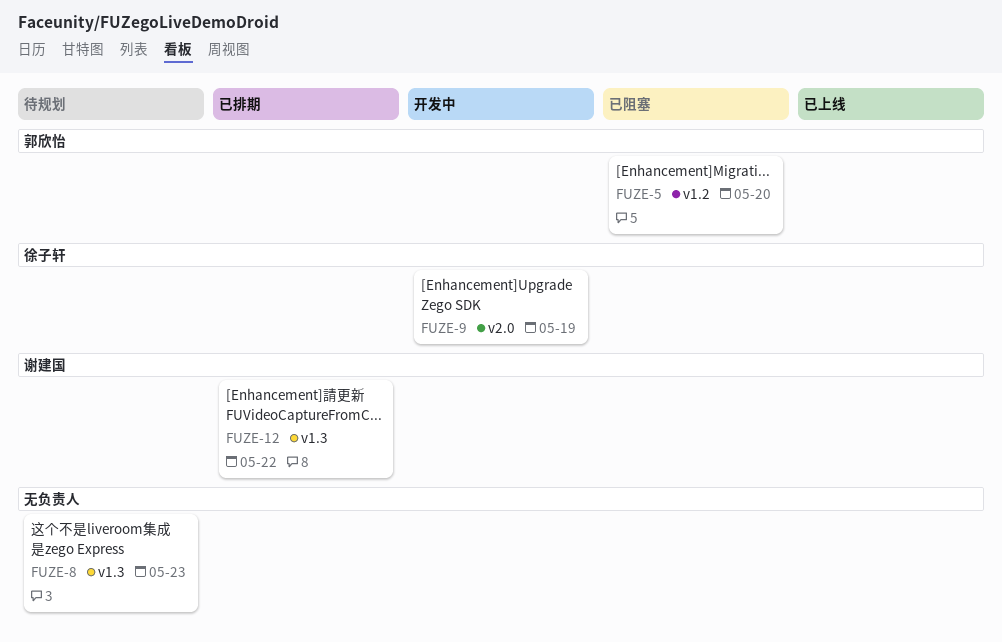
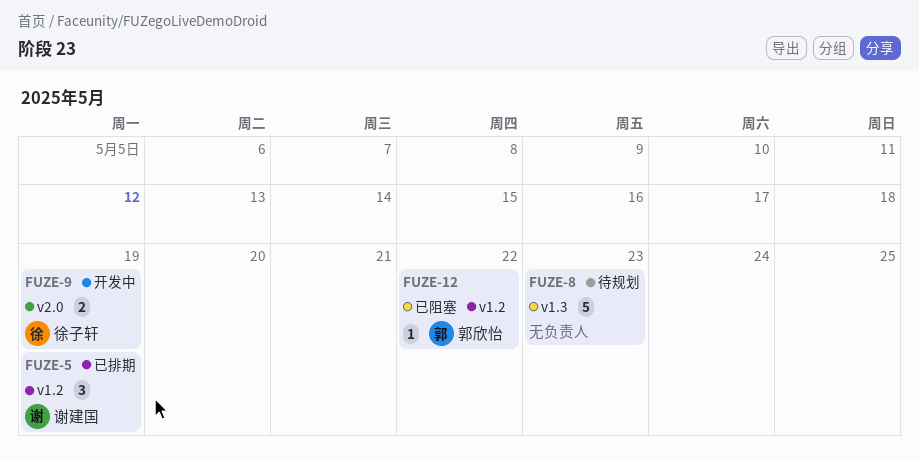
FUZE-5, status: 已阻塞 -> 已排期
FUZE-5, owner: 郭欣怡 -> 谢建国
FUZE-5, due: May 20 -> May 19
FUZE-12, status: 已排期 -> 已阻塞
FUZE-12, owner: 谢建国 -> 郭欣怡
FUZE-12, label: v1.3 -> v1.2

